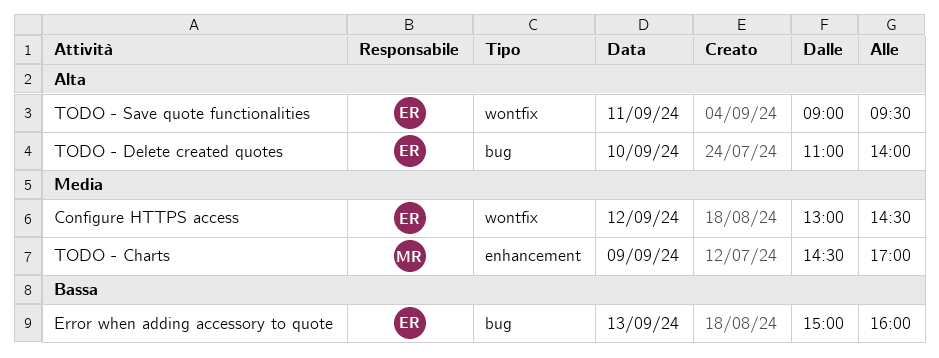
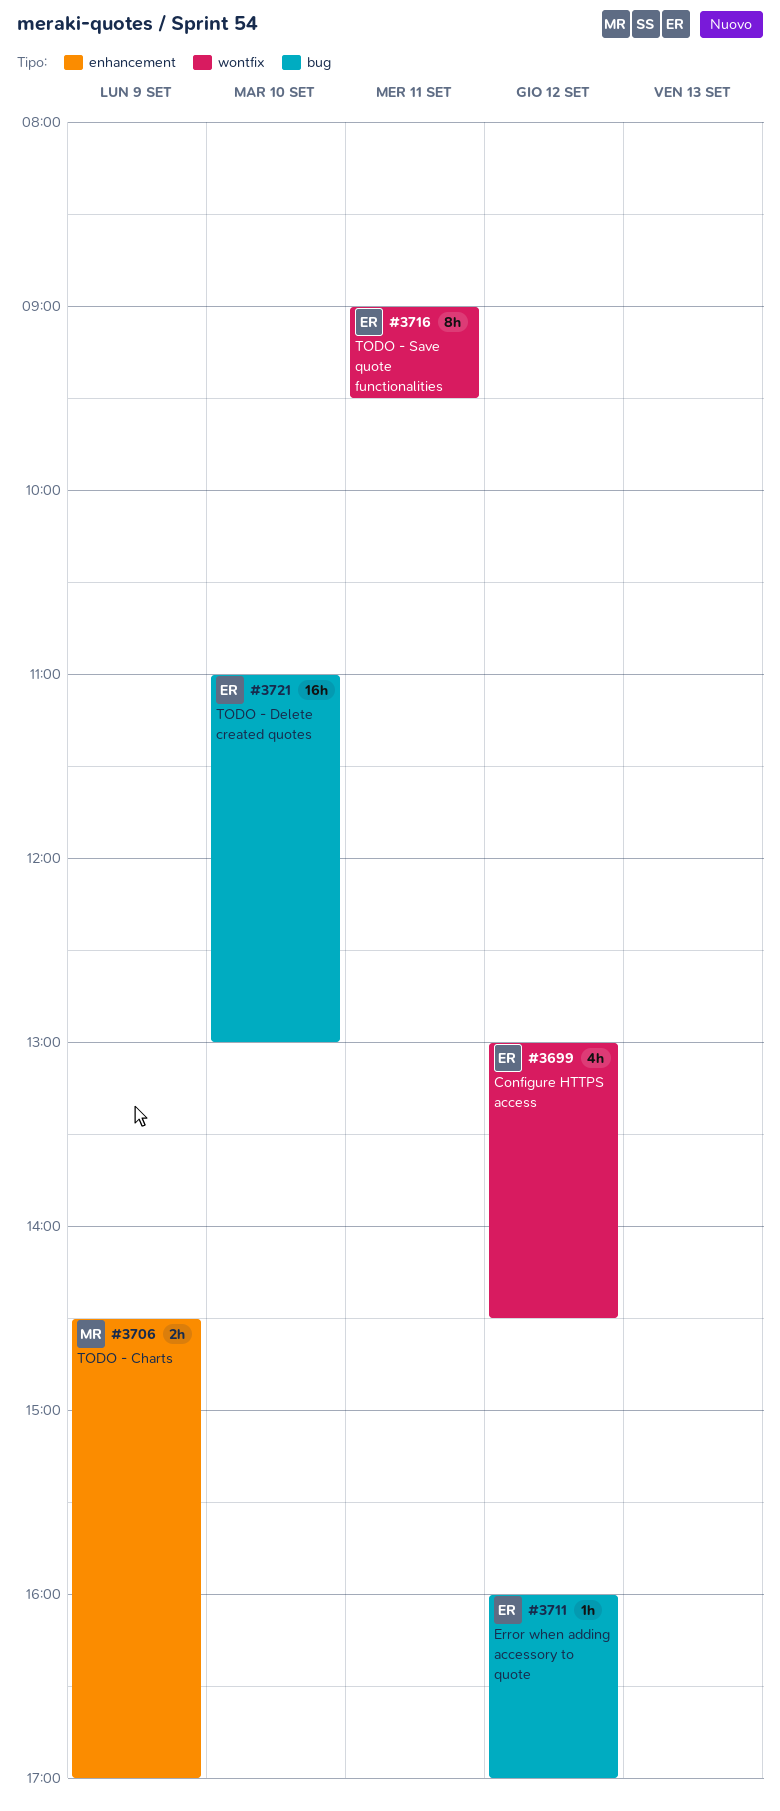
Error when adding accessory to quote, day: Sep 13 -> Sep 12
Error when adding accessory to quote, begins: 15:00 -> 16:00
Error when adding accessory to quote, ends: 16:00 -> 17:00
TODO - Delete created quotes, ends: 14:00 -> 13:00

